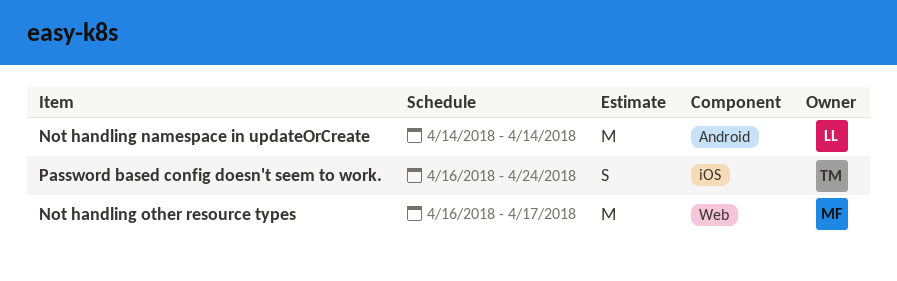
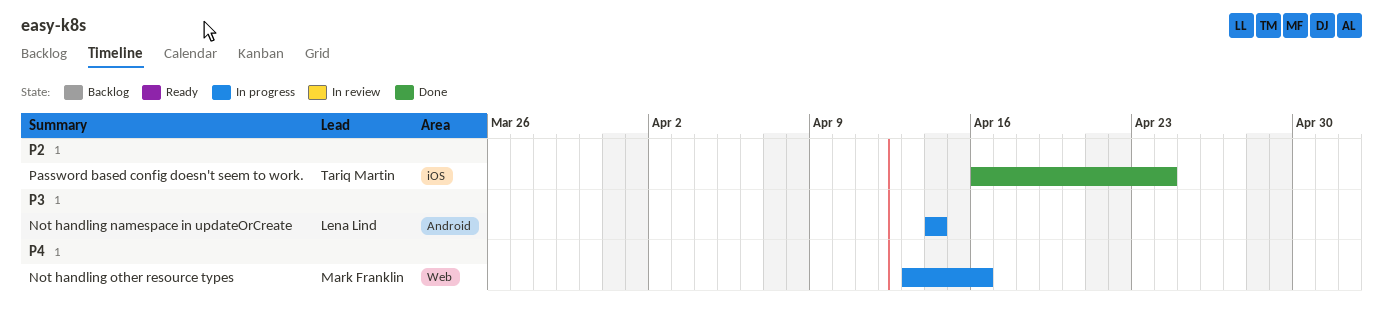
Not handling other resource types, start: Apr 16 -> Apr 13
Not handling other resource types, due: Apr 17 -> Apr 16

